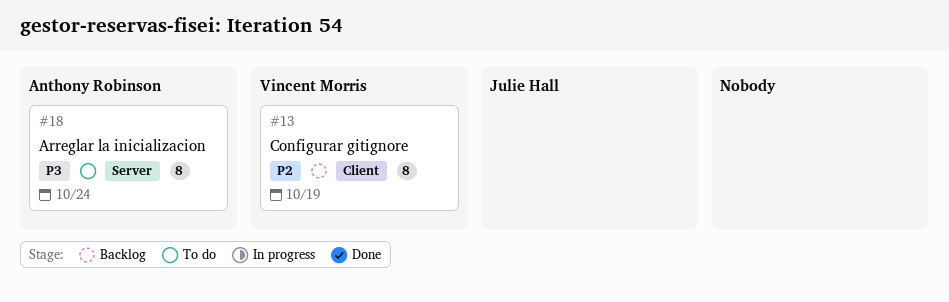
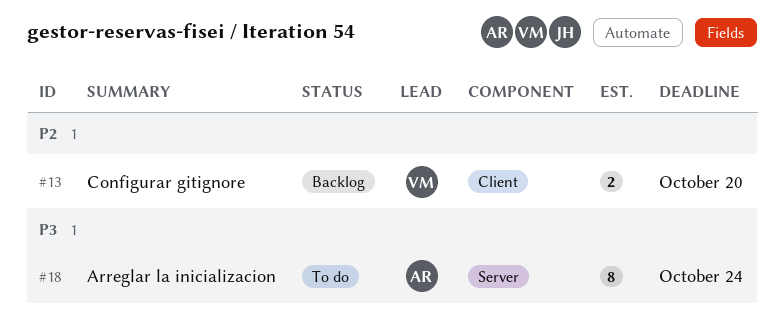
#13, estimate: 8 -> 2
#13, due: Oct 19 -> Oct 20

